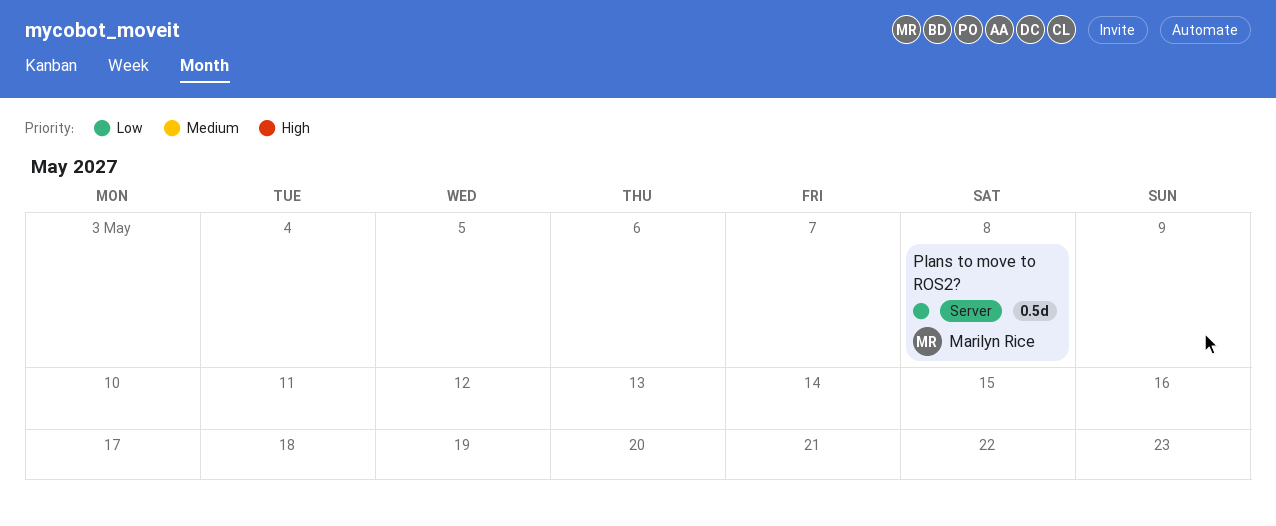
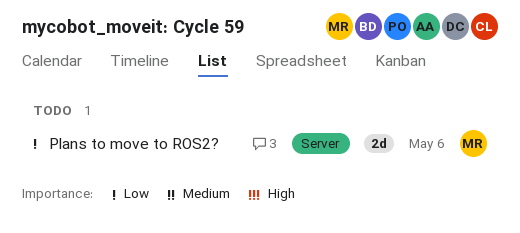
Plans to move to ROS2?, estimate: 0.5d -> 2d
Plans to move to ROS2?, due: May 8 -> May 6

